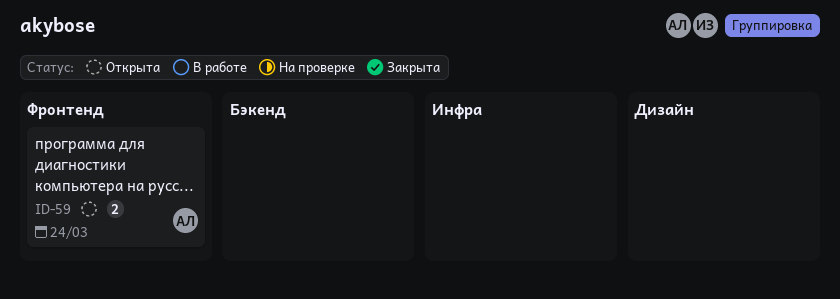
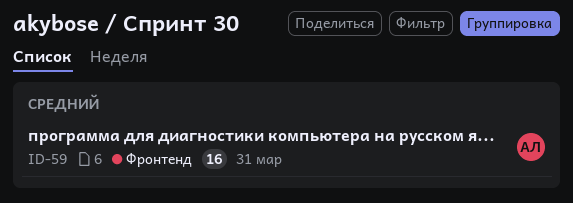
ID-59, estimate: 2 -> 16
ID-59, due: Mar 24 -> Mar 31

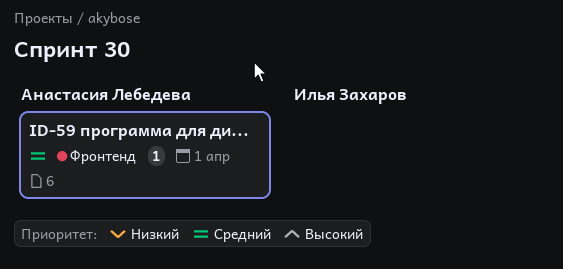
ID-59, estimate: 16 -> 1
ID-59, due: Mar 31 -> Apr 1

